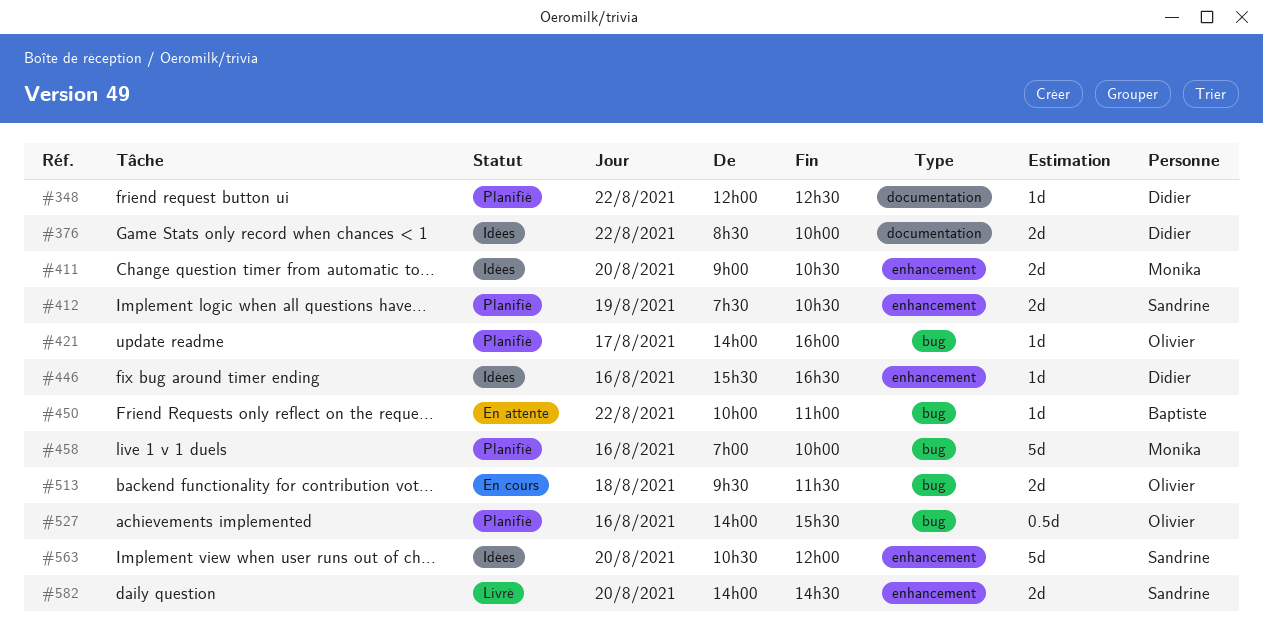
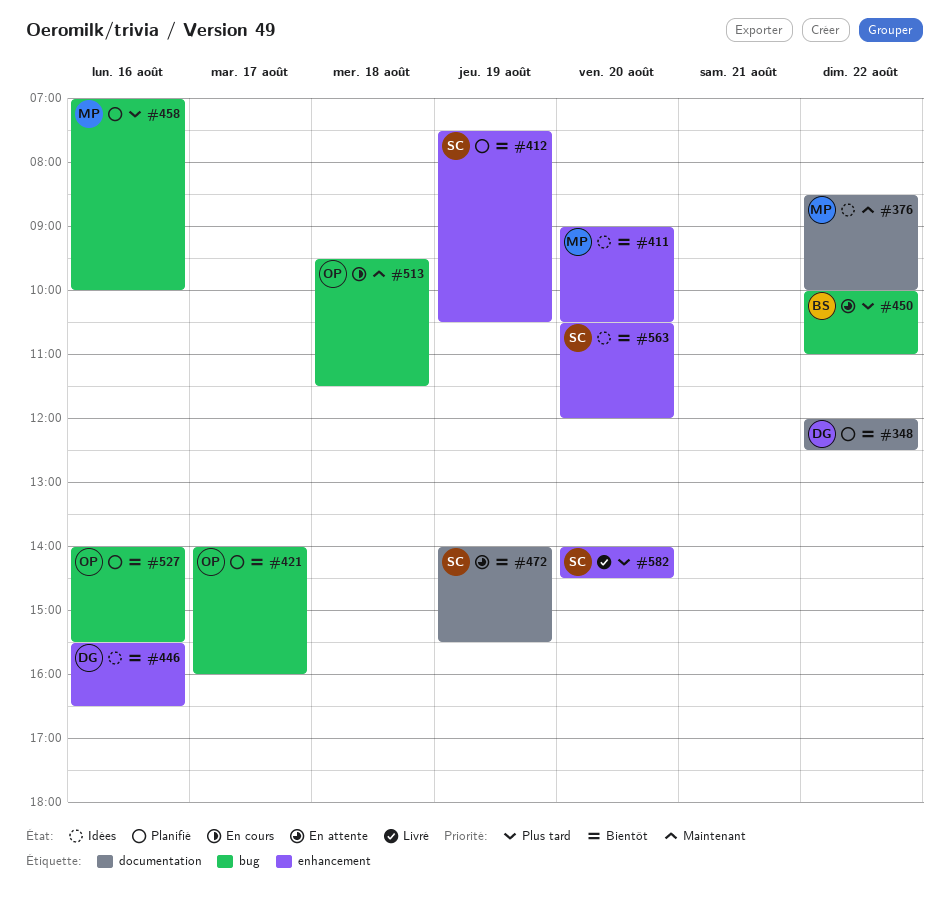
#376, owner: Didier -> Monika
#472: none -> present

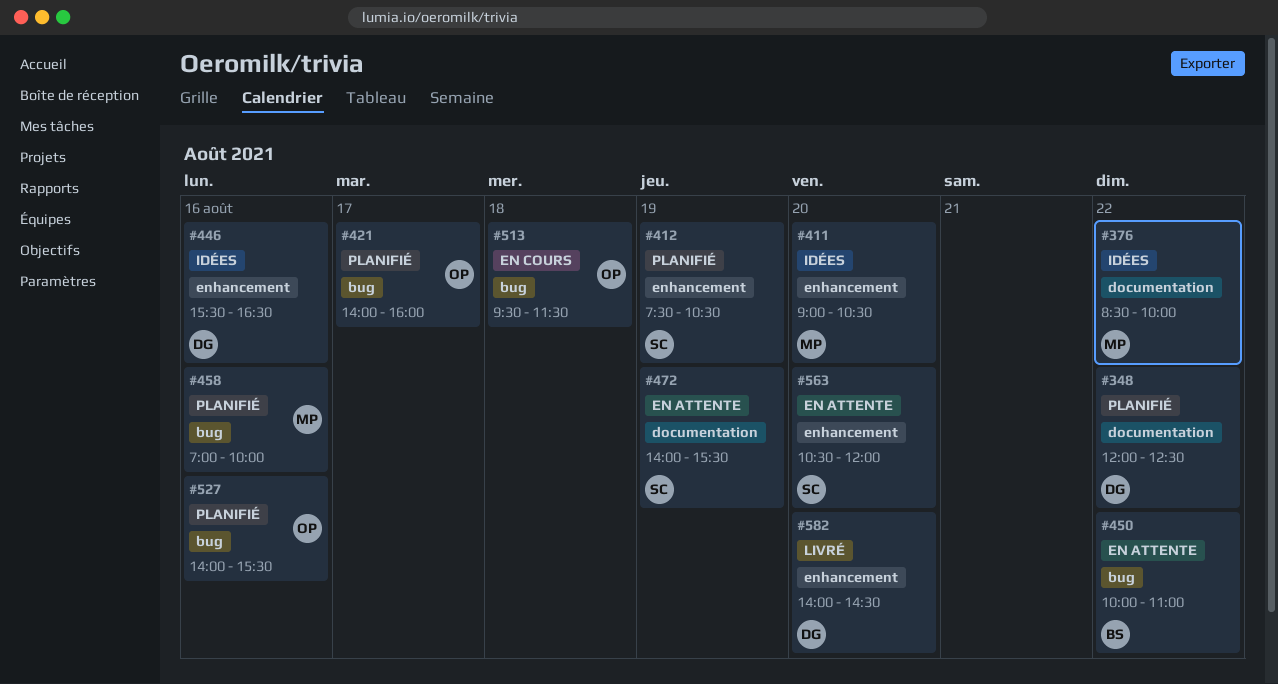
#563, status: Idées -> En attente
#582, owner: SC -> DG

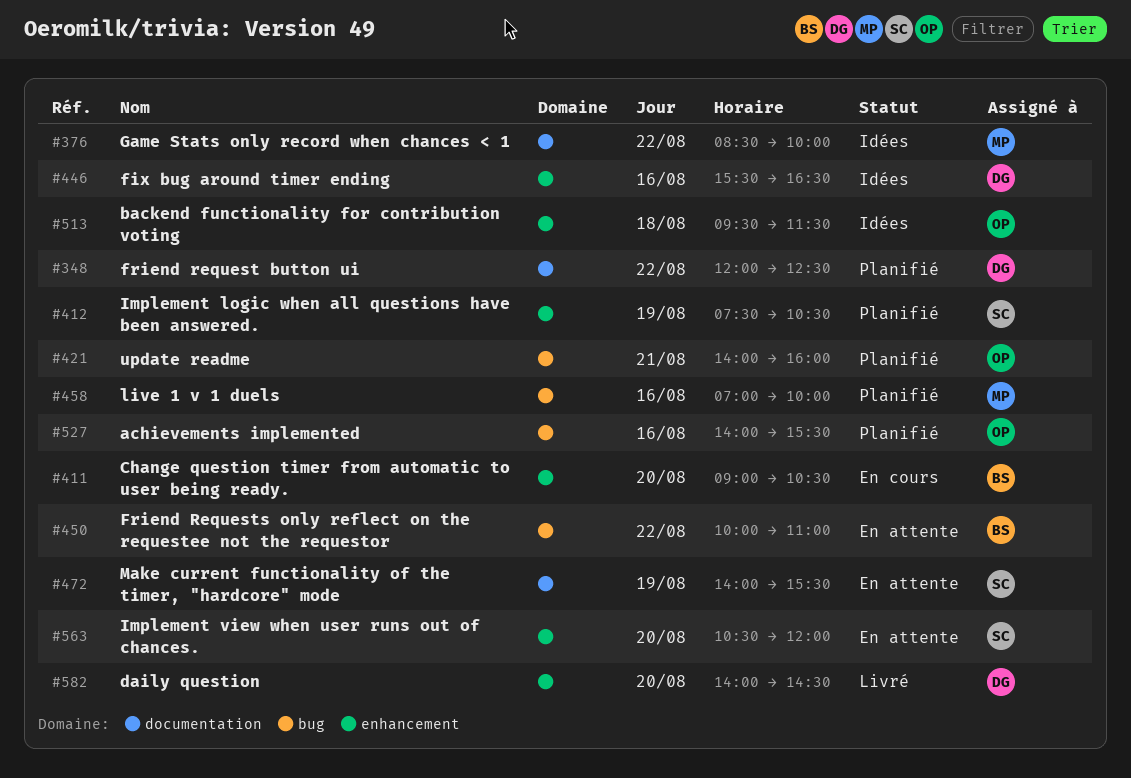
#411, status: Idées -> En cours
#411, owner: MP -> BS
#421, day: Aug 17 -> Aug 21
#513, status: En cours -> Idées
#513, label: bug -> enhancement

